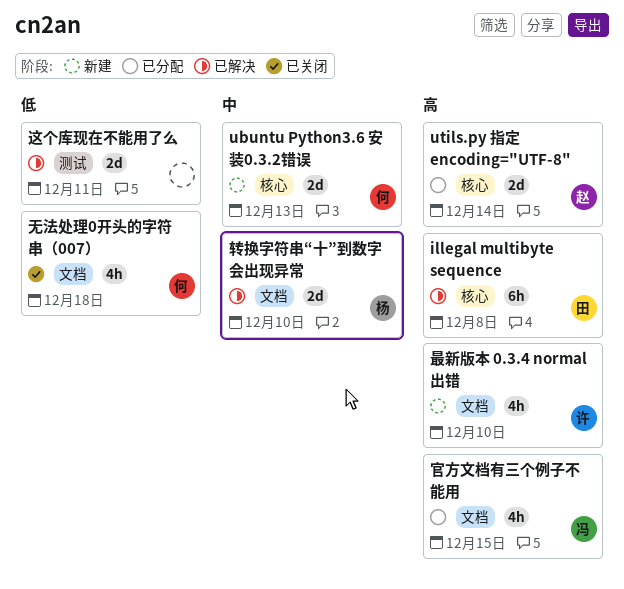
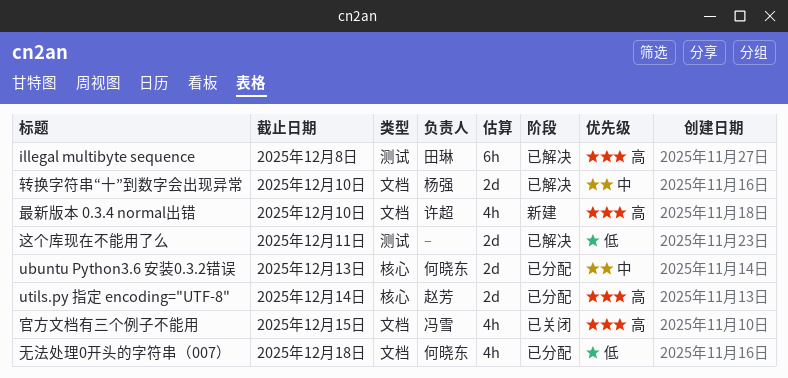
illegal multibyte sequence, label: 核心 -> 测试
ubuntu Python3.6 安装0.3.2错误, status: 新建 -> 已分配
官方文档有三个例子不能用, status: 已分配 -> 已关闭
无法处理0开头的字符串（007）, status: 已关闭 -> 已分配

